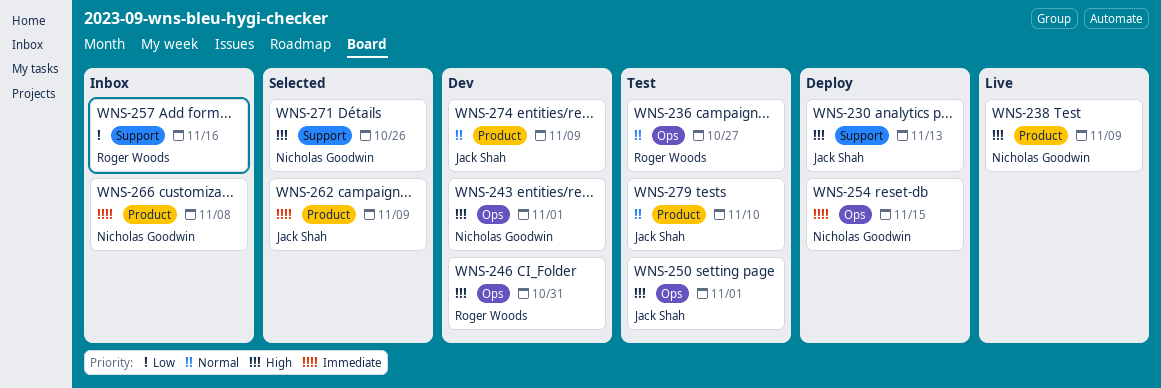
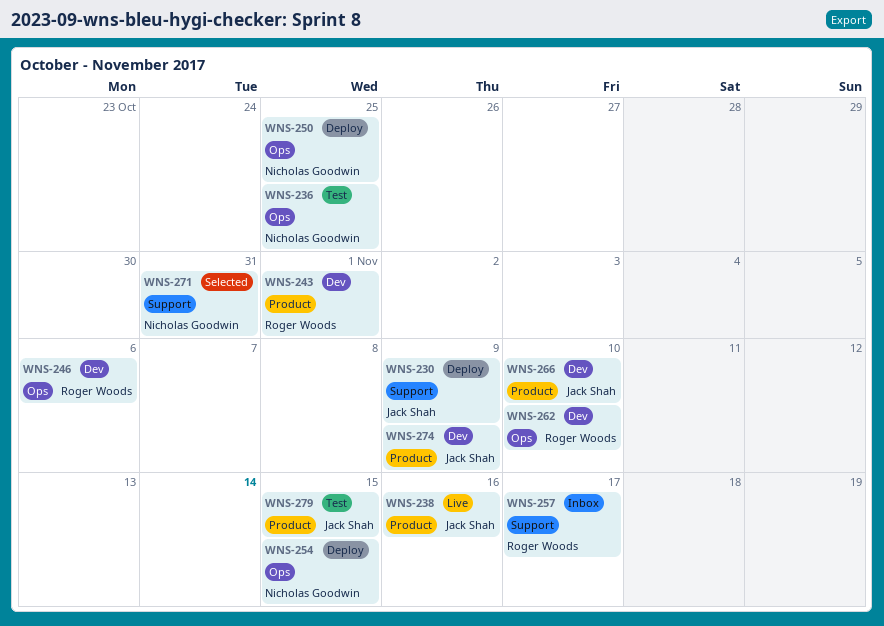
WNS-230, due: Nov 13 -> Nov 9
WNS-236, owner: Roger Woods -> Nicholas Goodwin
WNS-236, due: Oct 27 -> Oct 25
WNS-238, owner: Nicholas Goodwin -> Jack Shah
WNS-238, due: Nov 9 -> Nov 16
WNS-243, owner: Nicholas Goodwin -> Roger Woods
WNS-243, label: Ops -> Product
WNS-246, due: Oct 31 -> Nov 6
WNS-250, status: Test -> Deploy
WNS-250, owner: Jack Shah -> Nicholas Goodwin
WNS-250, due: Nov 1 -> Oct 25
WNS-257, due: Nov 16 -> Nov 17
WNS-262, status: Selected -> Dev
WNS-262, owner: Jack Shah -> Roger Woods
WNS-262, label: Product -> Ops
WNS-262, due: Nov 9 -> Nov 10
WNS-266, status: Inbox -> Dev
WNS-266, owner: Nicholas Goodwin -> Jack Shah
WNS-266, due: Nov 8 -> Nov 10
WNS-271, due: Oct 26 -> Oct 31
WNS-279, due: Nov 10 -> Nov 15

